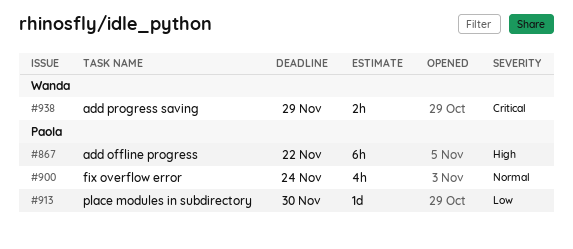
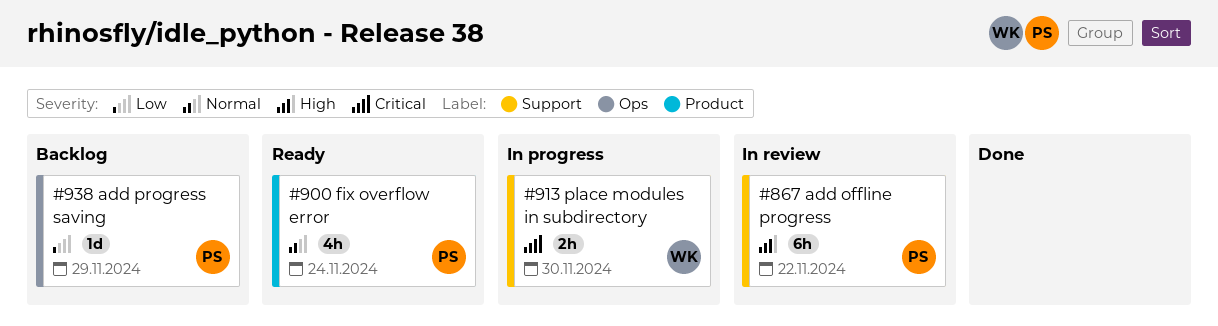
#913, owner: Paola -> Wanda
#913, priority: Low -> Critical
#913, estimate: 1d -> 2h
#938, owner: Wanda -> Paola
#938, priority: Critical -> Low
#938, estimate: 2h -> 1d

